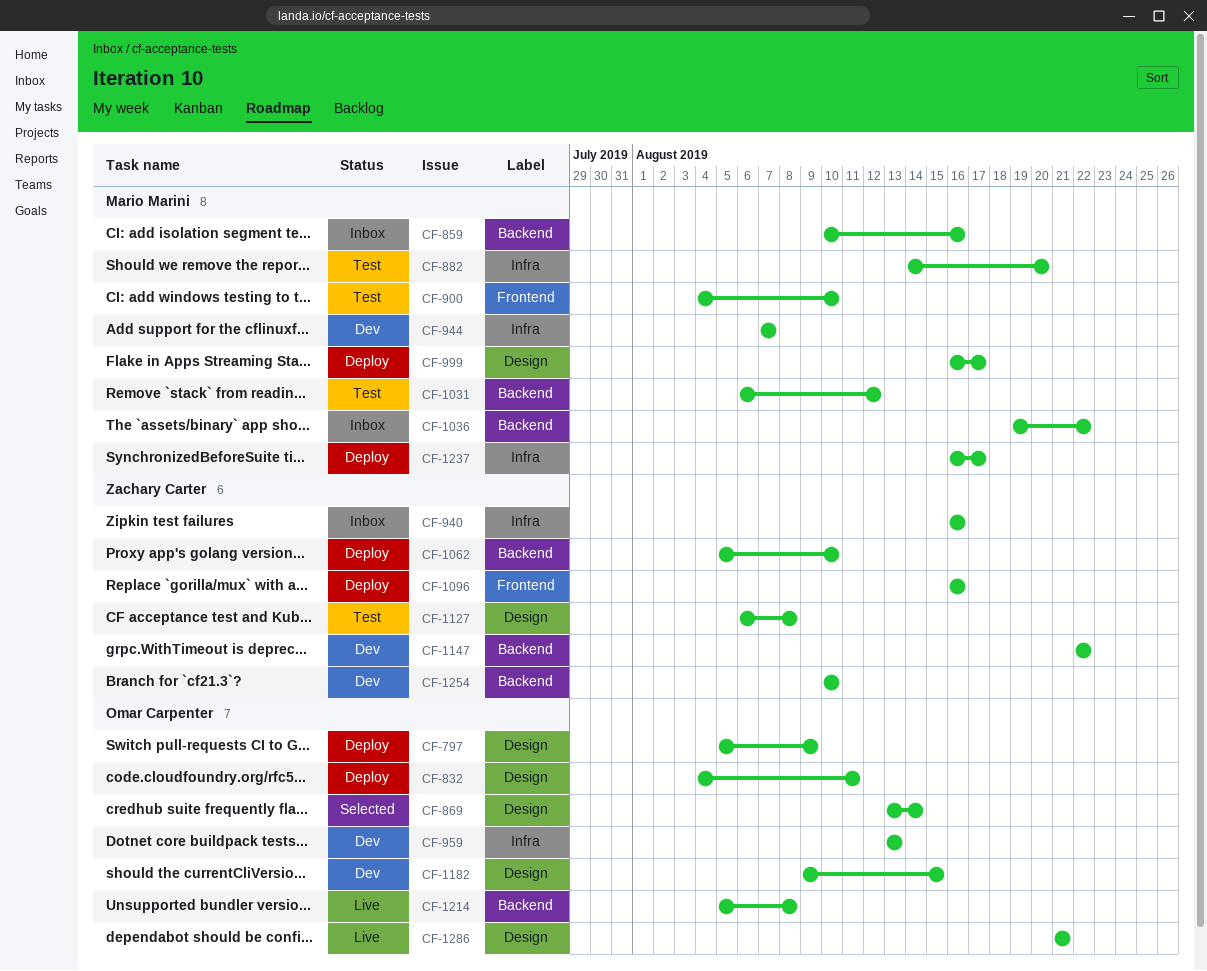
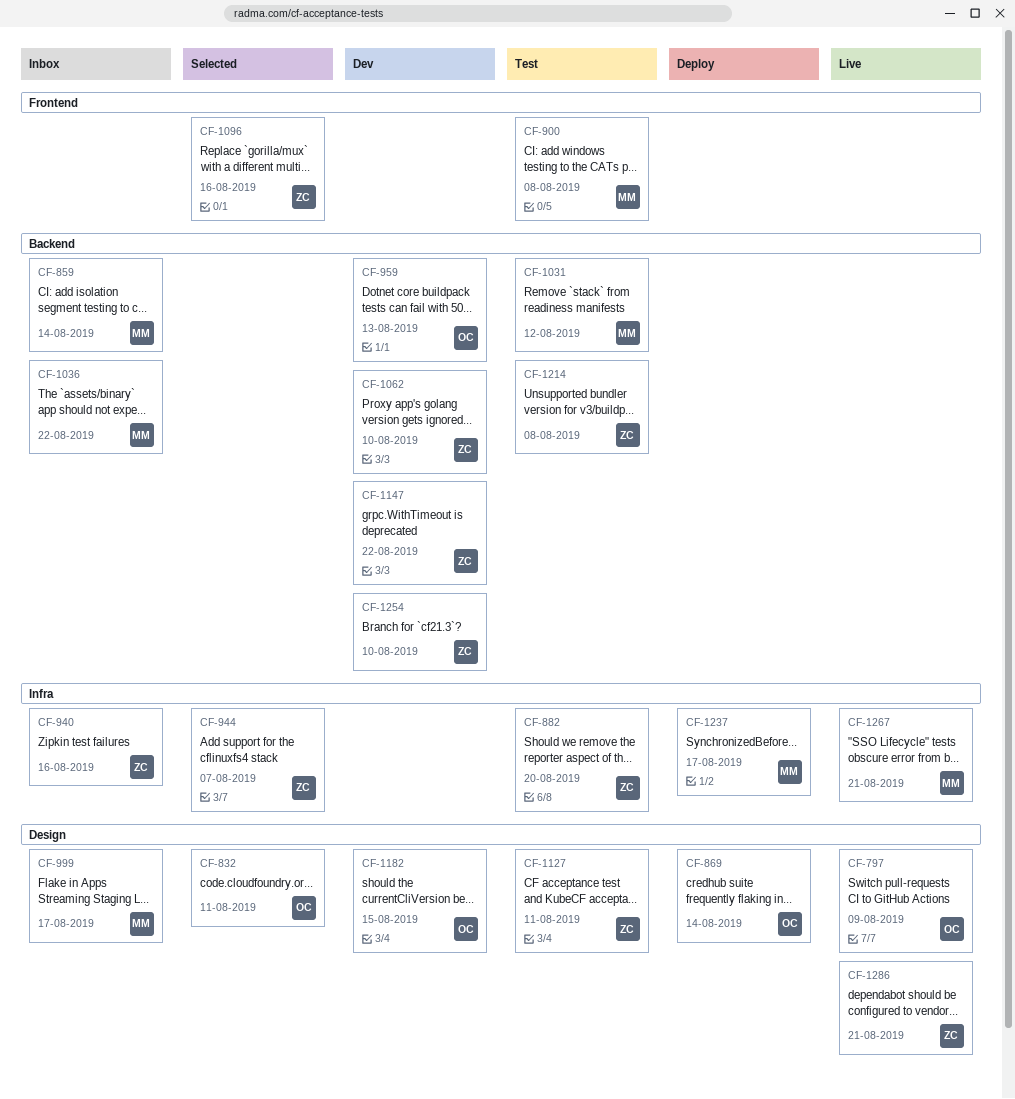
CF-797, status: Deploy -> Live
CF-832, status: Deploy -> Selected
CF-859, due: Aug 16 -> Aug 14
CF-869, status: Selected -> Deploy
CF-882, owner: Mario Marini -> Zachary Carter
CF-900, due: Aug 10 -> Aug 8
CF-944, status: Dev -> Selected
CF-944, owner: Mario Marini -> Zachary Carter
CF-959, label: Infra -> Backend
CF-999, status: Deploy -> Inbox
CF-1062, status: Deploy -> Dev
CF-1096, status: Deploy -> Selected
CF-1127, due: Aug 8 -> Aug 11
CF-1214, status: Live -> Test
CF-1214, owner: Omar Carpenter -> Zachary Carter
CF-1267: none -> present
CF-1286, owner: Omar Carpenter -> Zachary Carter

